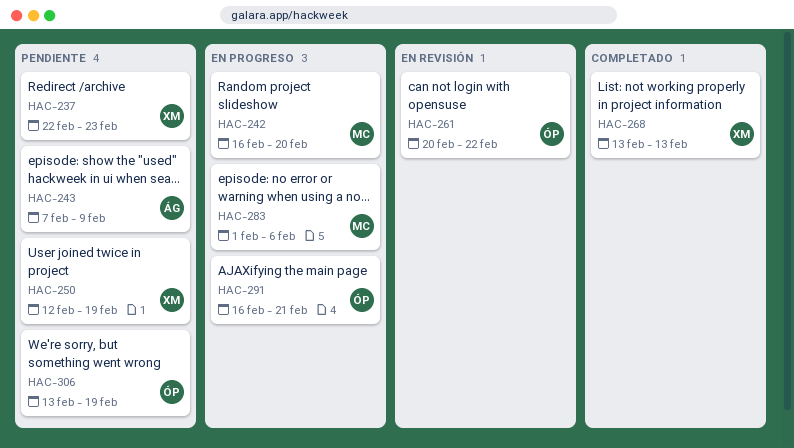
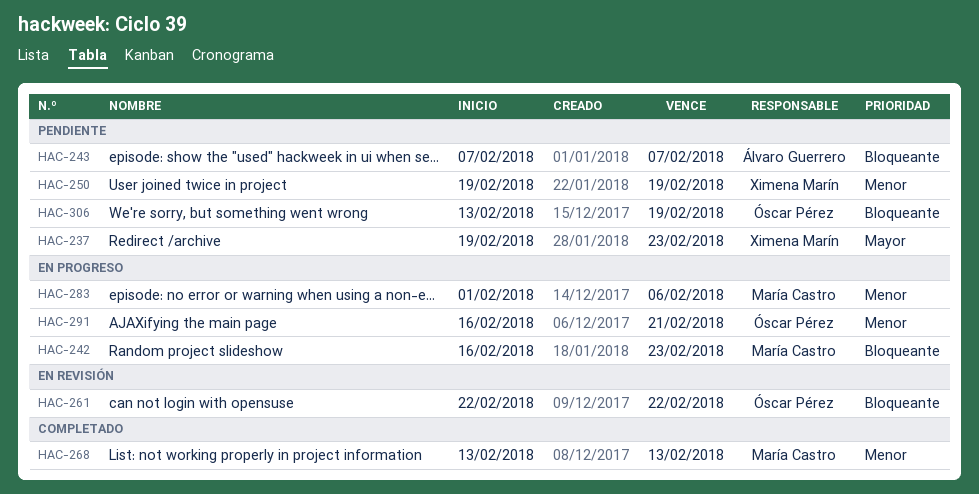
HAC-237, start: Feb 22 -> Feb 19
HAC-242, due: Feb 20 -> Feb 23
HAC-243, due: Feb 9 -> Feb 7
HAC-250, start: Feb 12 -> Feb 19
HAC-261, start: Feb 20 -> Feb 22
HAC-268, owner: Ximena Marín -> María Castro

